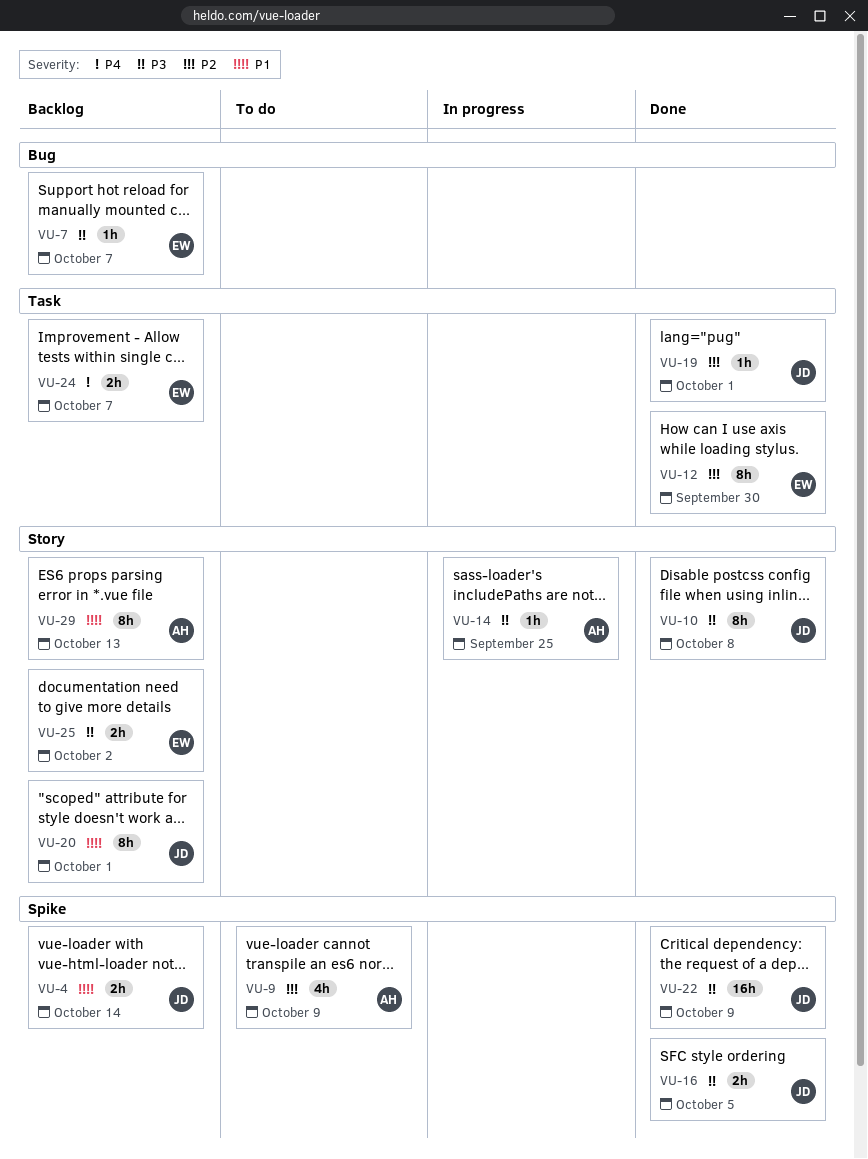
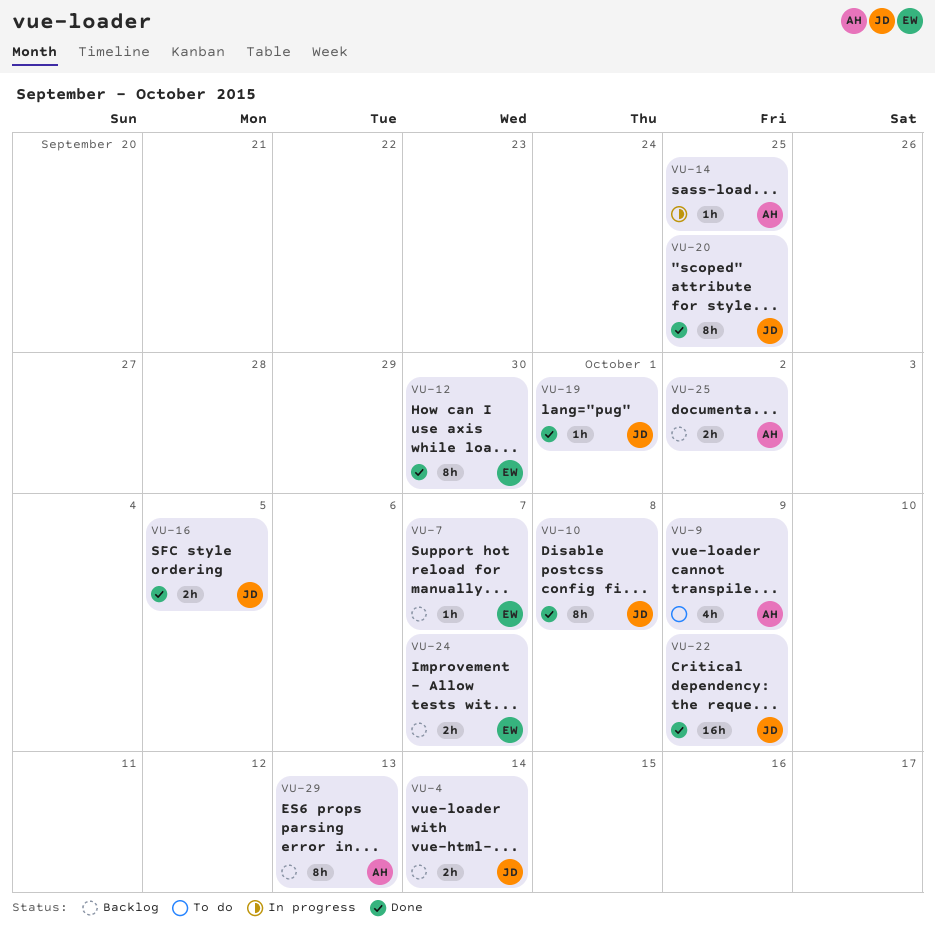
VU-20, status: Backlog -> Done
VU-20, due: Oct 1 -> Sep 25
VU-25, owner: EW -> AH

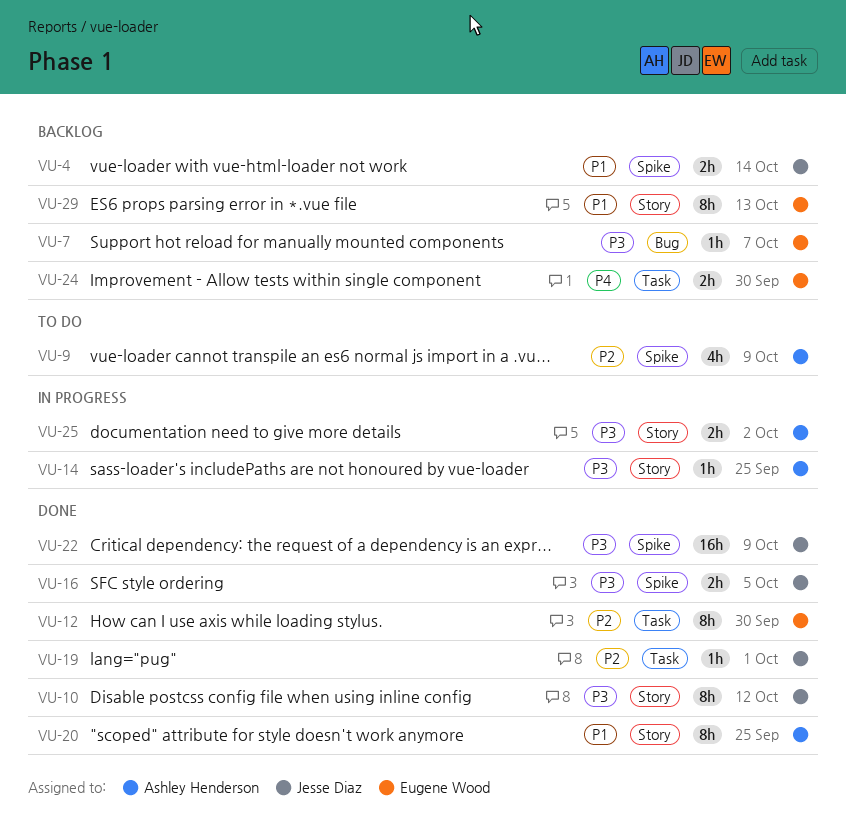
VU-10, due: Oct 8 -> Oct 12
VU-20, owner: Jesse Diaz -> Ashley Henderson
VU-24, due: Oct 7 -> Sep 30
VU-25, status: Backlog -> In progress
VU-29, owner: Ashley Henderson -> Eugene Wood

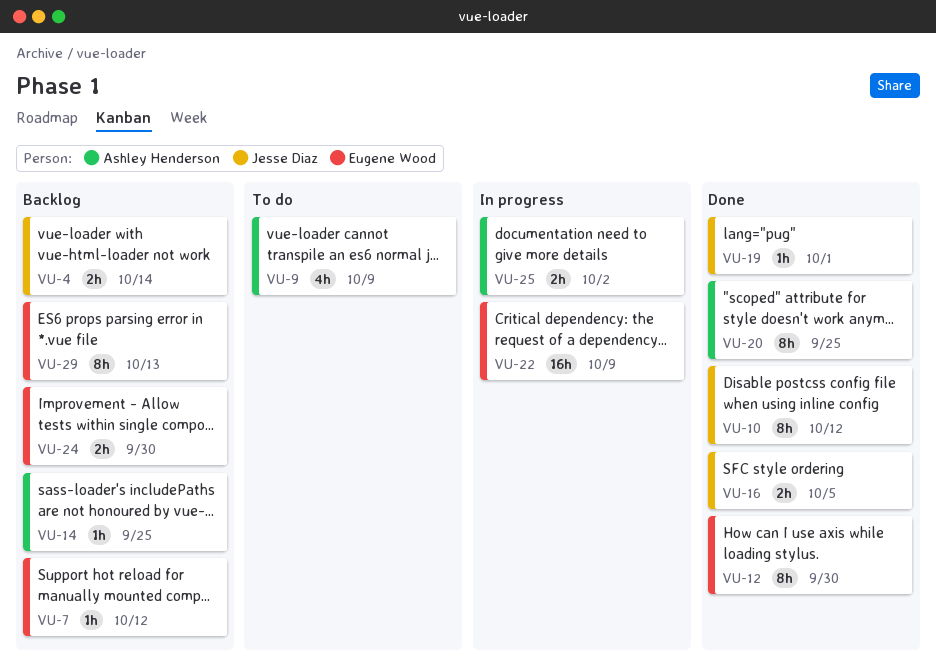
VU-7, due: Oct 7 -> Oct 12
VU-14, status: In progress -> Backlog
VU-22, status: Done -> In progress
VU-22, owner: Jesse Diaz -> Eugene Wood

